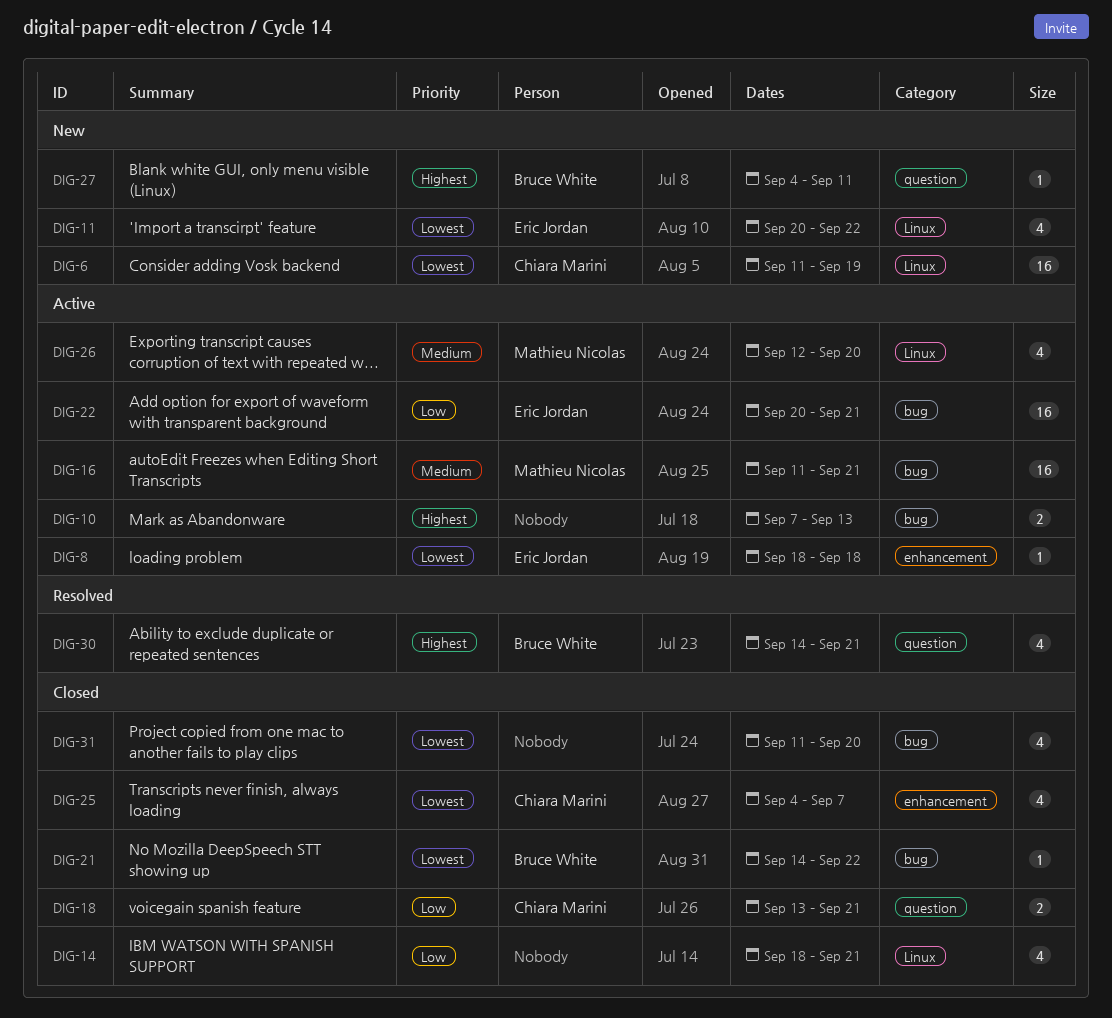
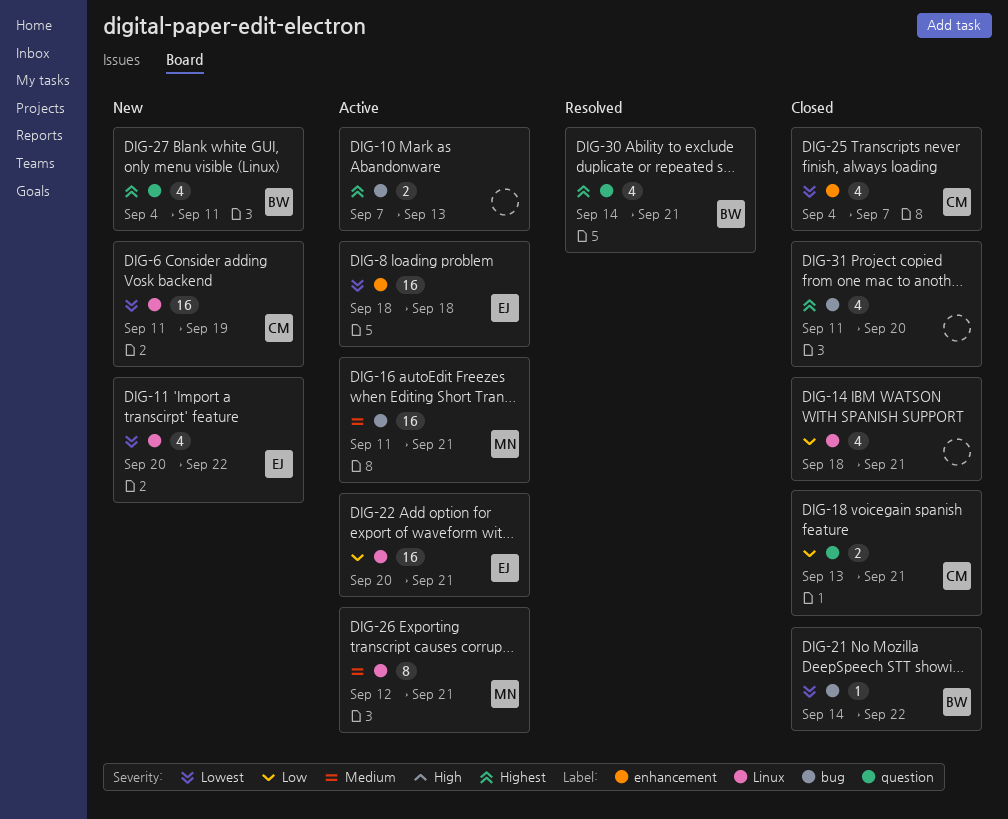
DIG-8, estimate: 1 -> 16
DIG-22, label: bug -> Linux
DIG-26, estimate: 4 -> 8
DIG-26, due: Sep 20 -> Sep 21
DIG-27, estimate: 1 -> 4
DIG-31, priority: Lowest -> Highest

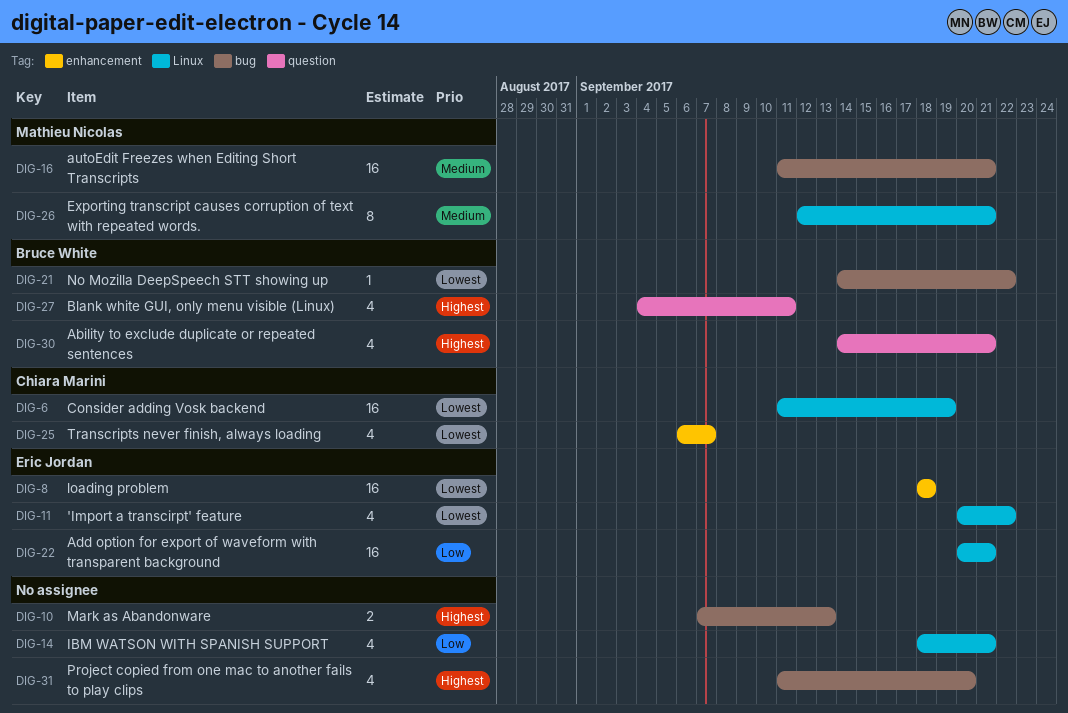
DIG-18: present -> none
DIG-25, start: Sep 4 -> Sep 6

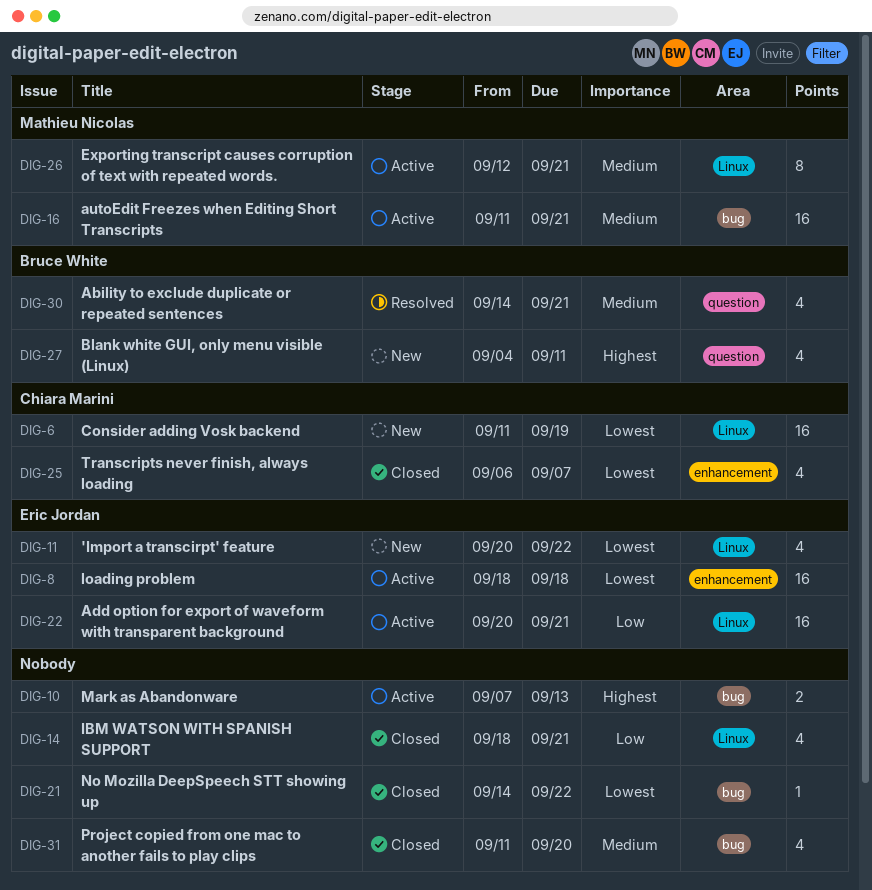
DIG-21, owner: Bruce White -> none
DIG-30, priority: Highest -> Medium
DIG-31, priority: Highest -> Medium

